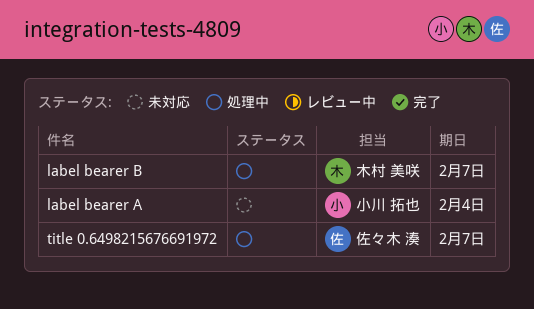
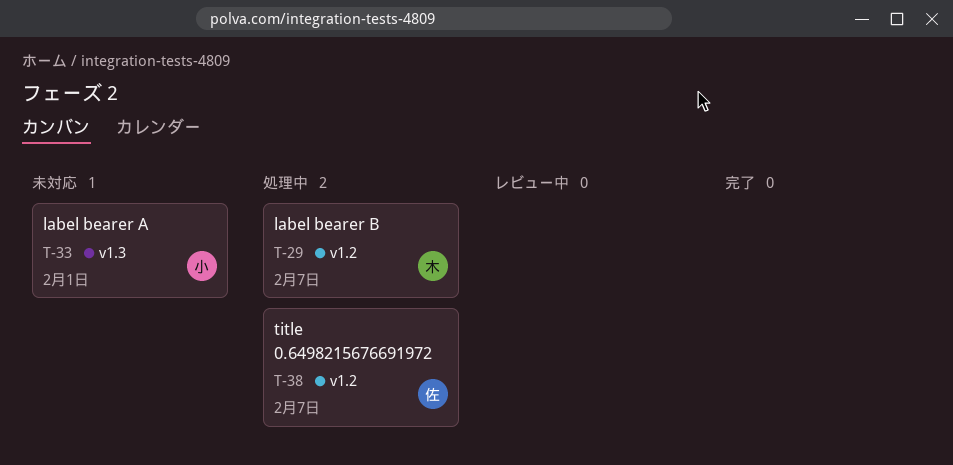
label bearer A, due: Feb 4 -> Feb 1

